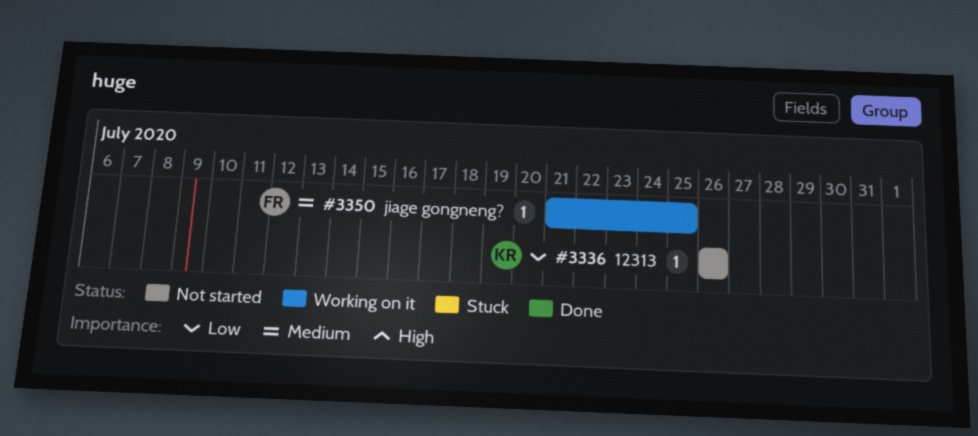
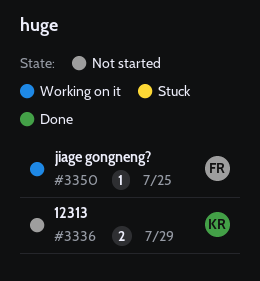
#3336, estimate: 1 -> 2
#3336, due: Jul 26 -> Jul 29

